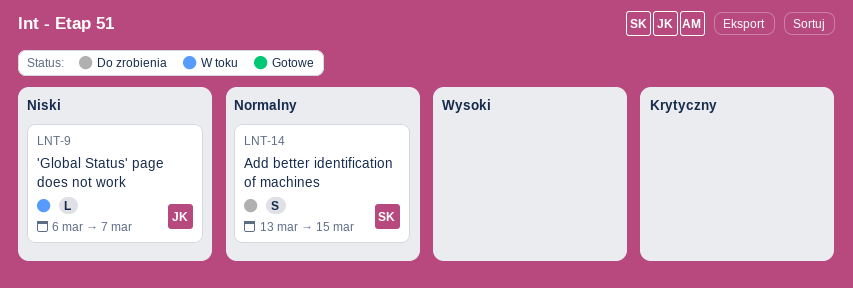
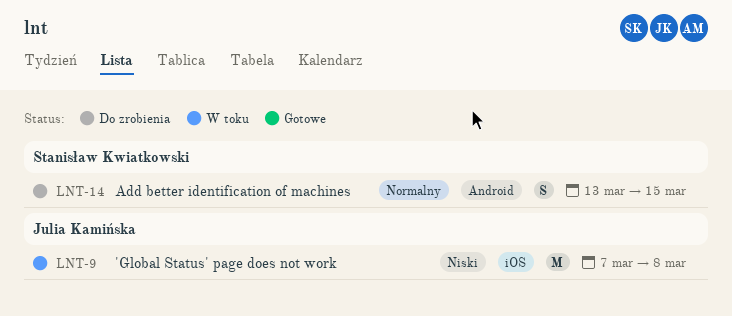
LNT-9, estimate: L -> M
LNT-9, start: Mar 6 -> Mar 7
LNT-9, due: Mar 7 -> Mar 8

